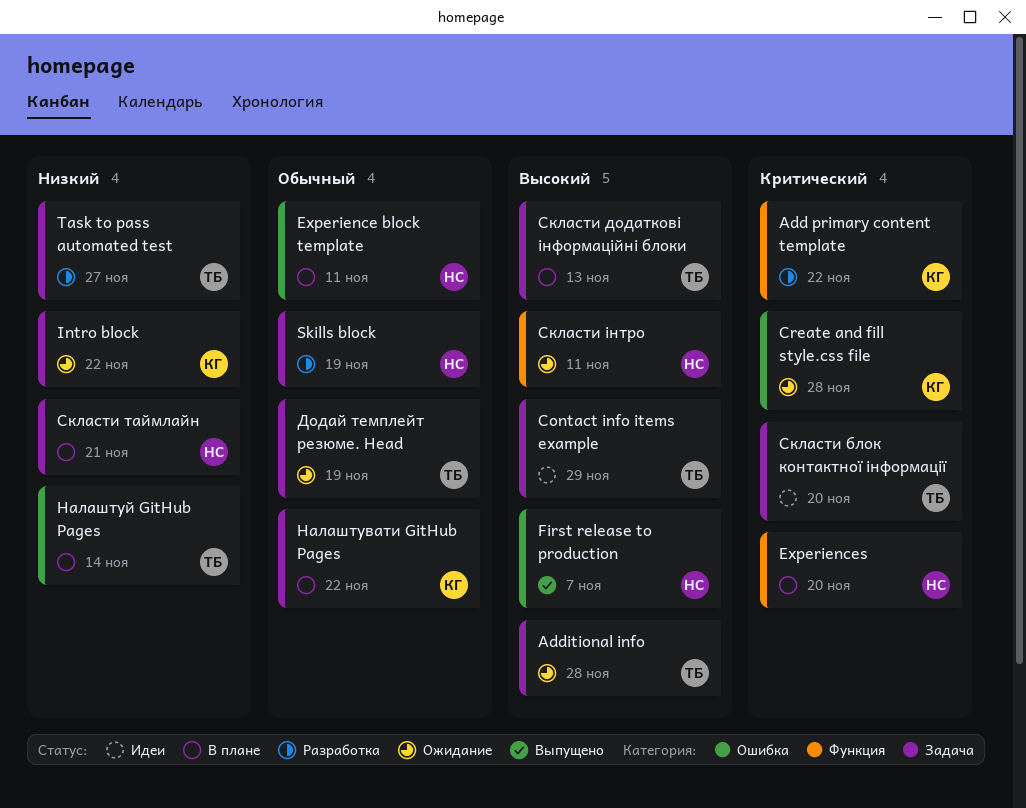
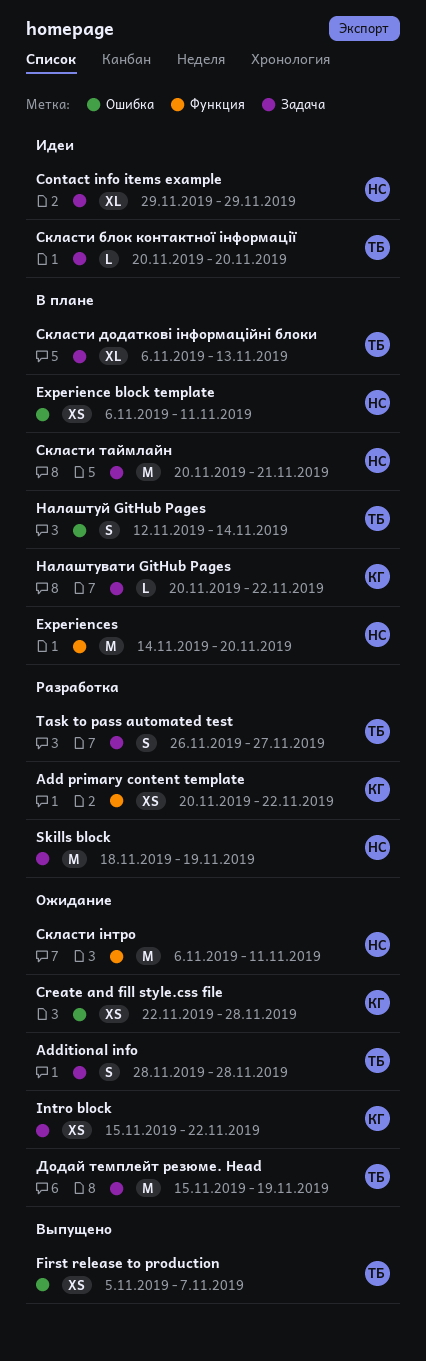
Contact info items example, owner: ТБ -> НС
First release to production, owner: НС -> ТБ

